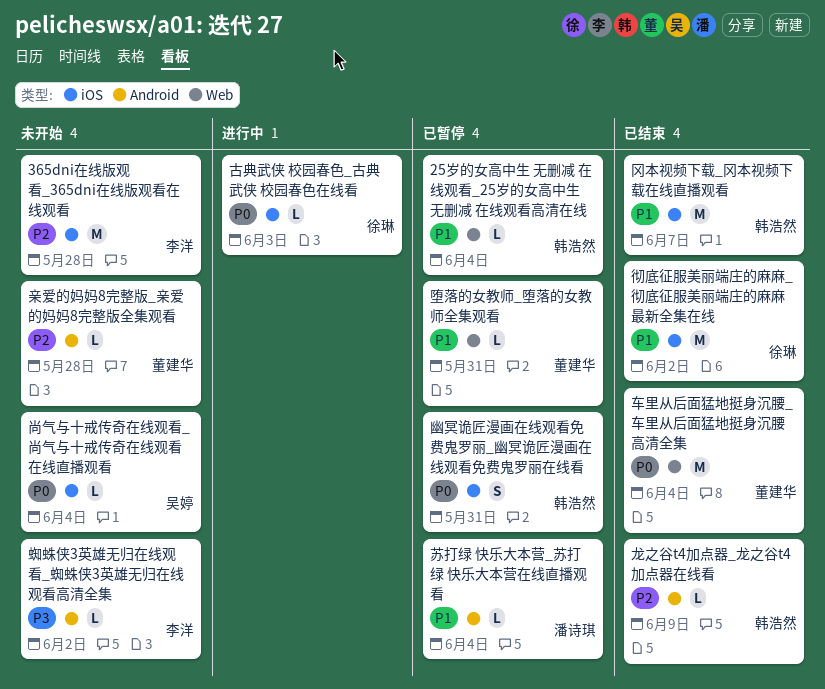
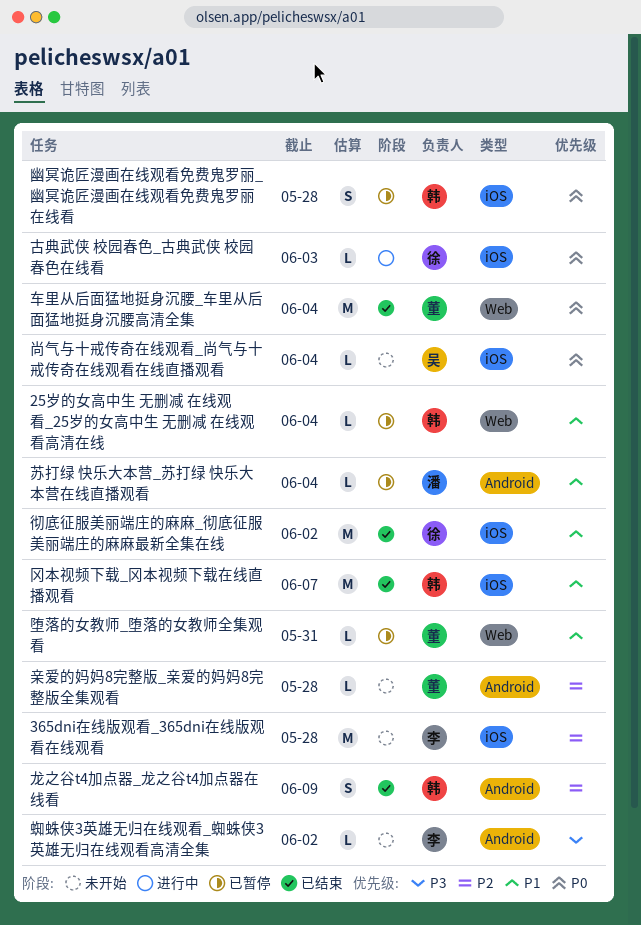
幽冥诡匠漫画在线观看免费鬼罗丽_幽冥诡匠漫画在线观看免费鬼罗丽在线看, due: May 31 -> May 28
龙之谷t4加点器_龙之谷t4加点器在线看, estimate: L -> S

